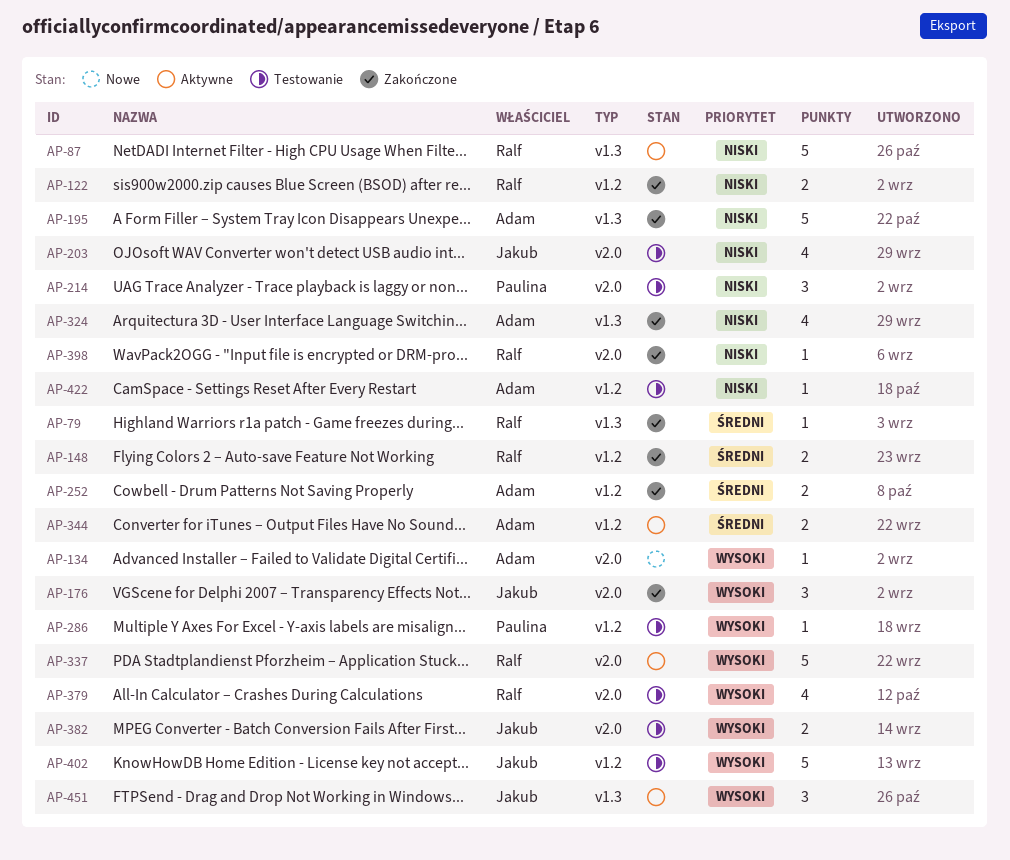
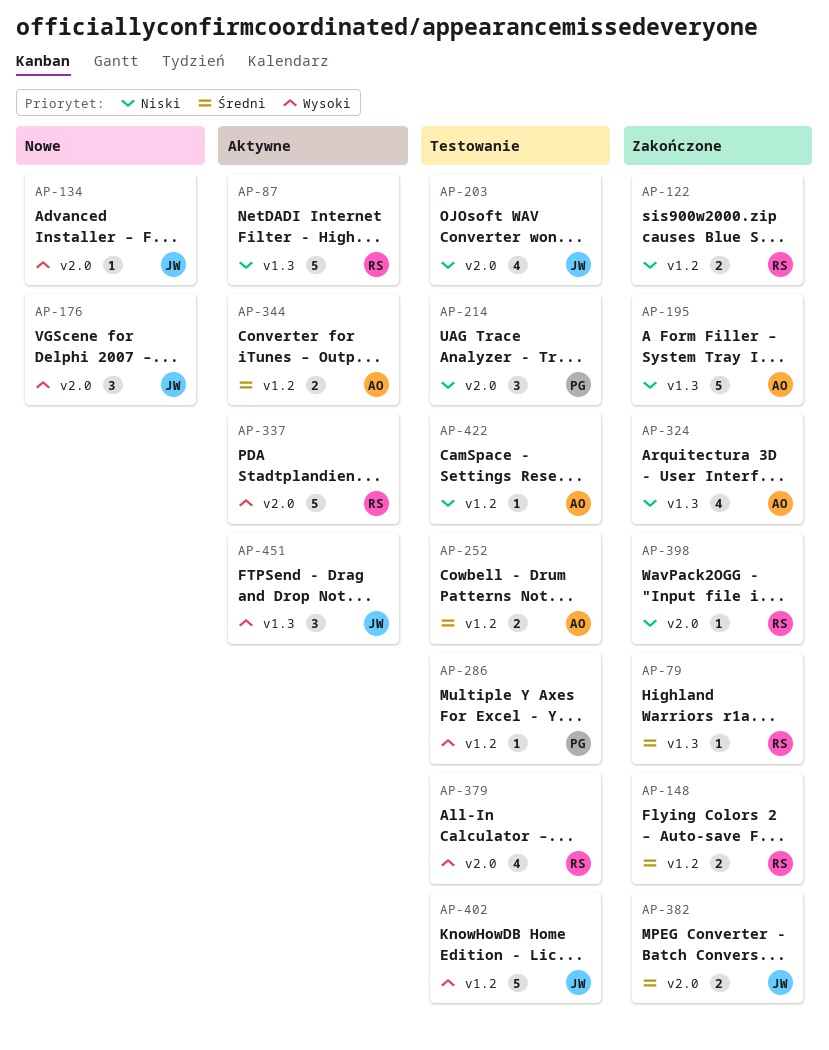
AP-134, owner: Adam -> Jakub
AP-176, status: Zakończone -> Nowe
AP-252, status: Zakończone -> Testowanie
AP-382, status: Testowanie -> Zakończone
AP-382, priority: Wysoki -> Średni

